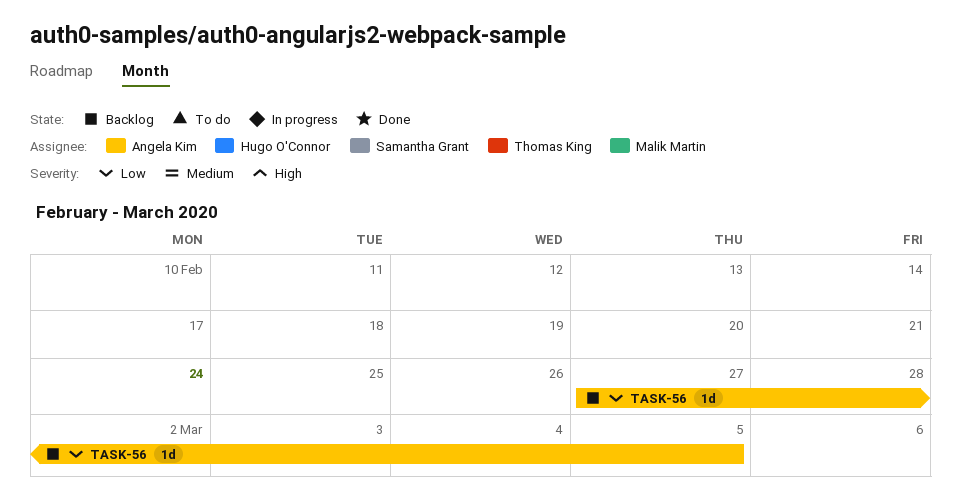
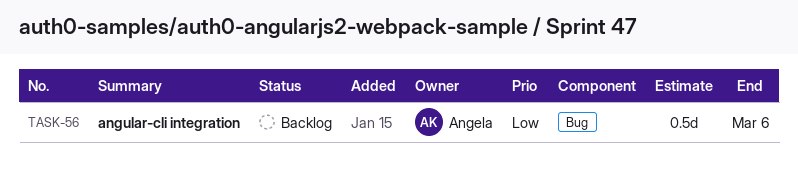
TASK-56, estimate: 1d -> 0.5d
TASK-56, due: Mar 5 -> Mar 6

